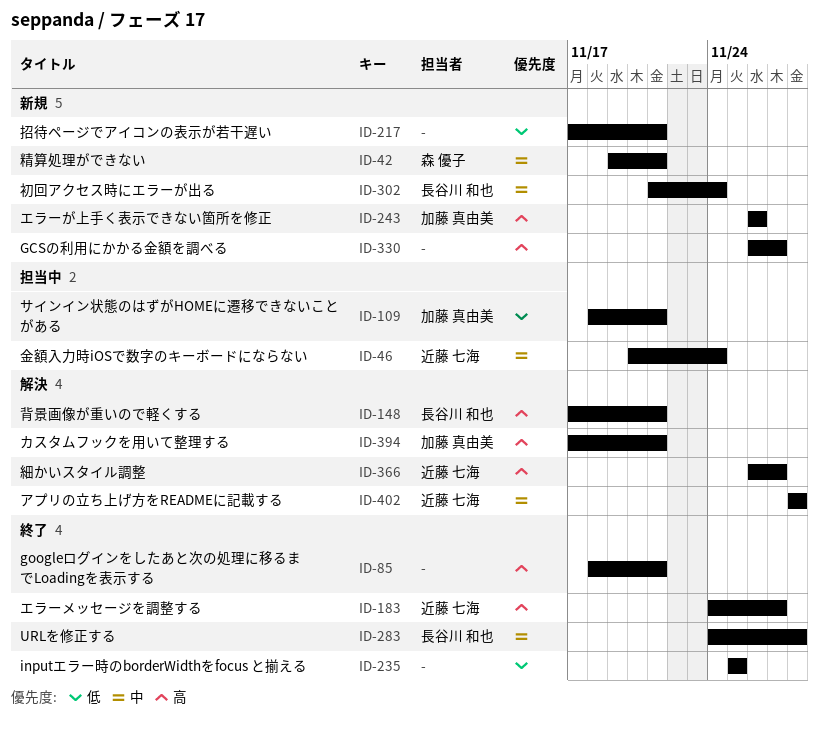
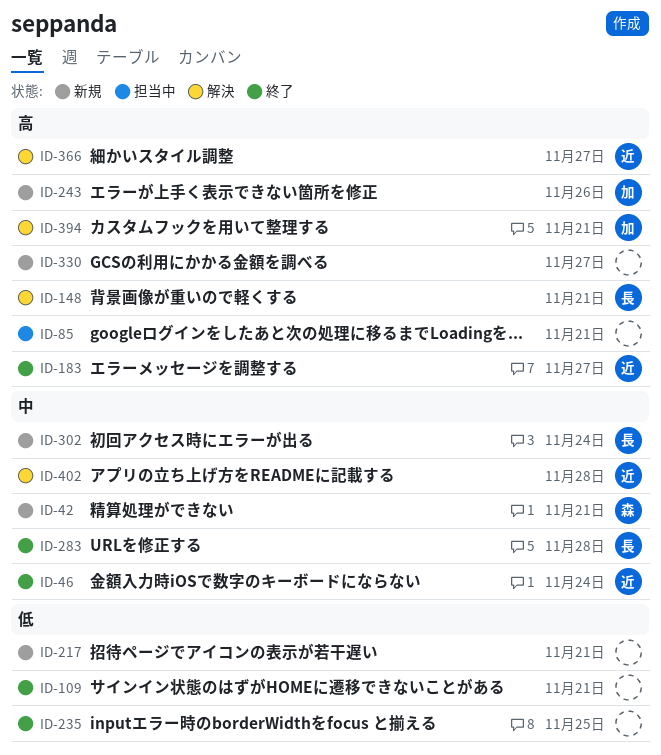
ID-46, status: 担当中 -> 終了
ID-85, status: 終了 -> 担当中
ID-109, status: 担当中 -> 終了
ID-109, owner: 加藤 真由美 -> none

